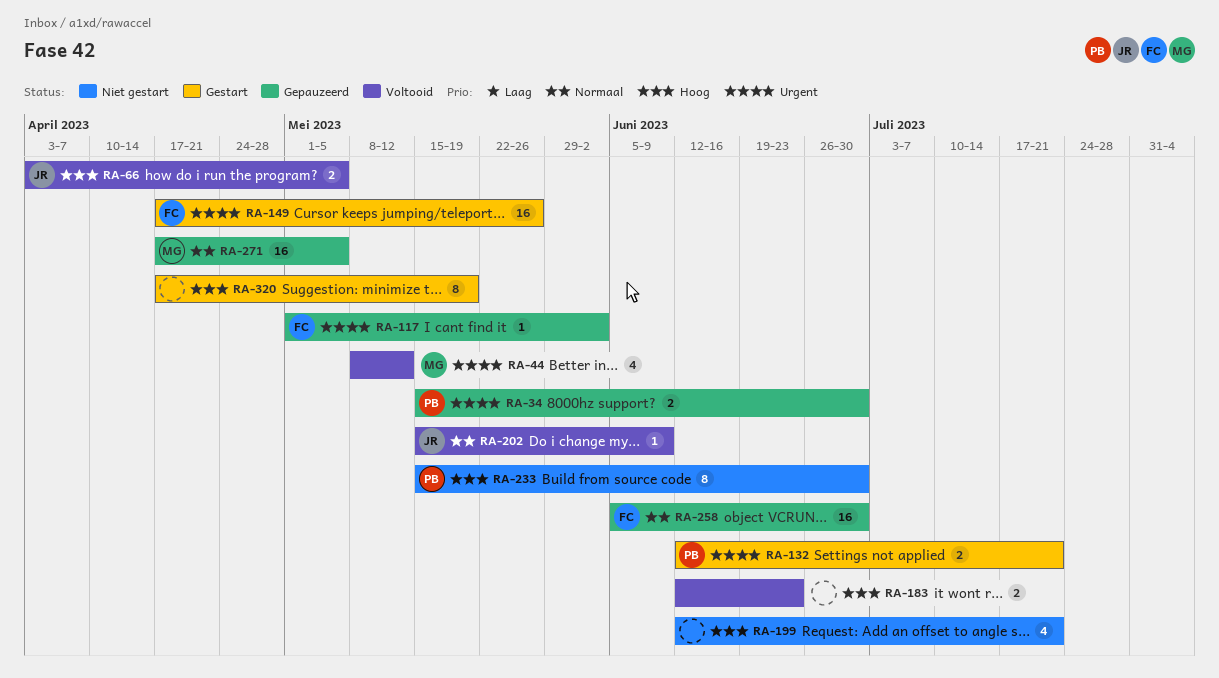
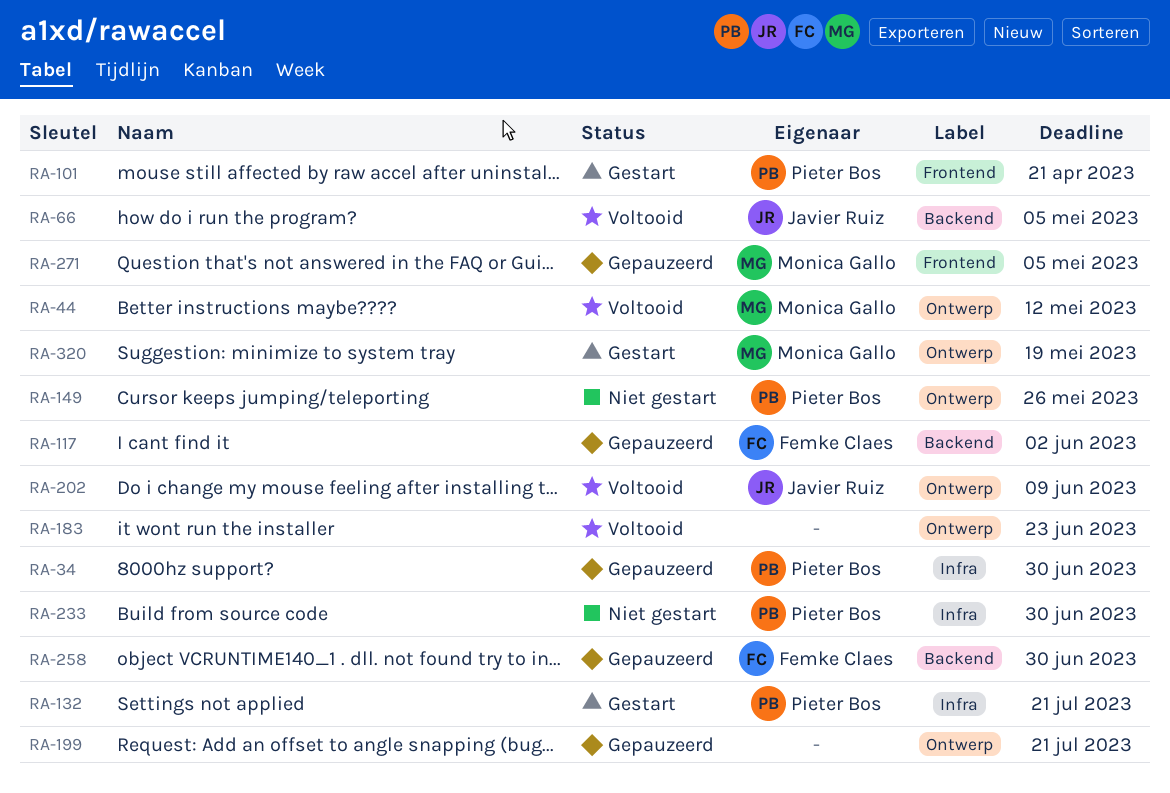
RA-101: none -> present
RA-149, status: Gestart -> Niet gestart
RA-149, owner: Femke Claes -> Pieter Bos
RA-199, status: Niet gestart -> Gepauzeerd
RA-320, owner: none -> Monica Gallo

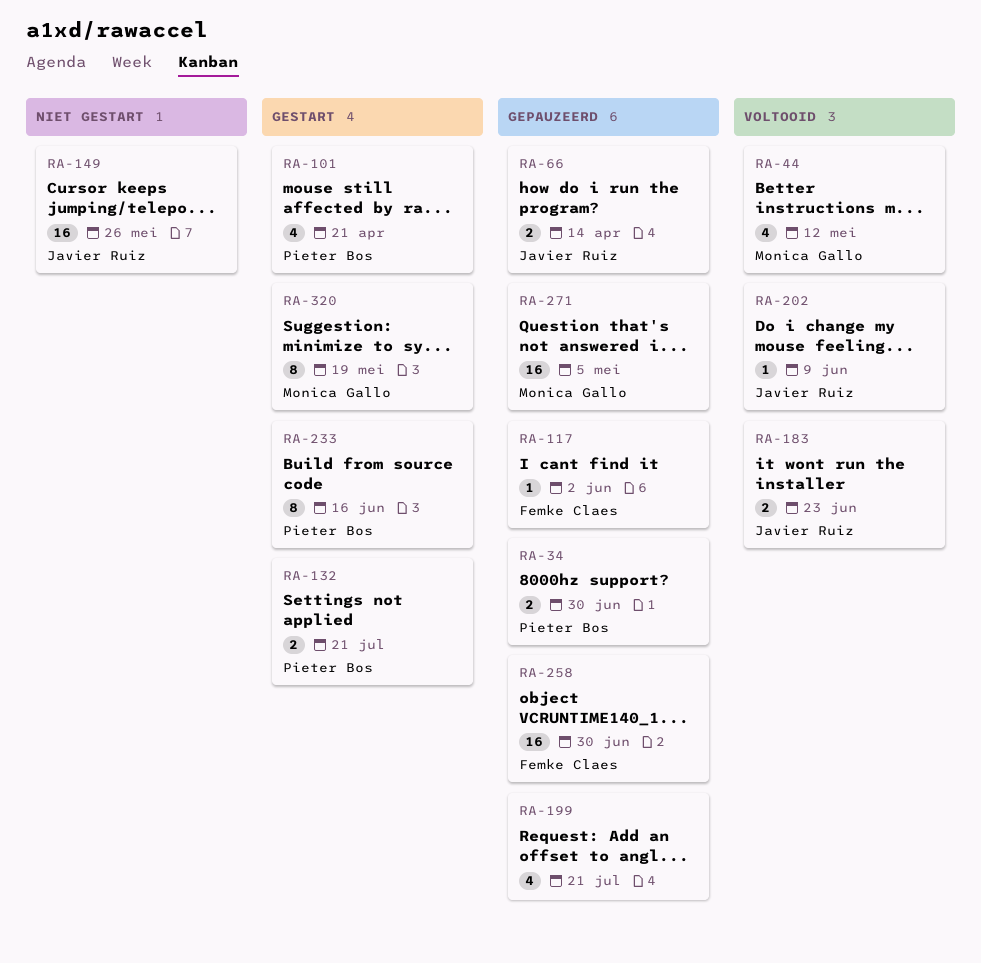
RA-66, status: Voltooid -> Gepauzeerd
RA-66, due: May 5 -> Apr 14
RA-149, owner: Pieter Bos -> Javier Ruiz
RA-183, owner: none -> Javier Ruiz
RA-233, status: Niet gestart -> Gestart
RA-233, due: Jun 30 -> Jun 16

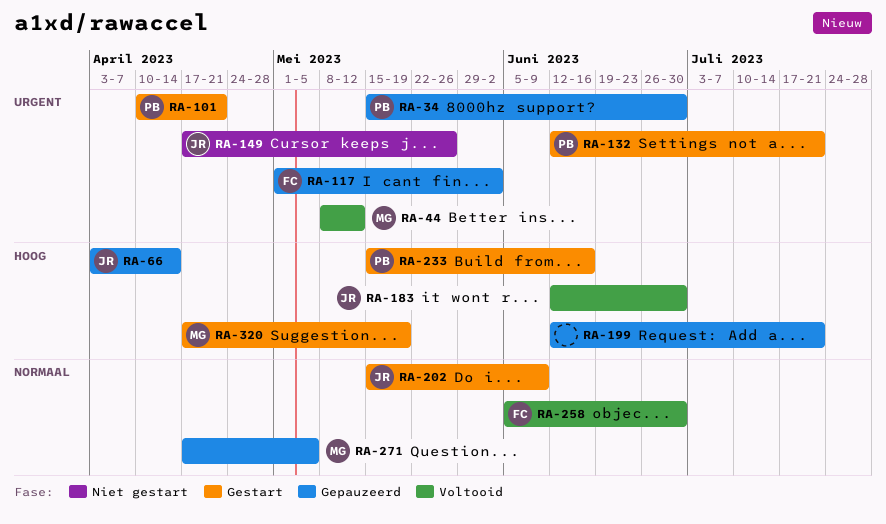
RA-183, due: Jun 23 -> Jun 30
RA-202, status: Voltooid -> Gestart
RA-258, status: Gepauzeerd -> Voltooid

